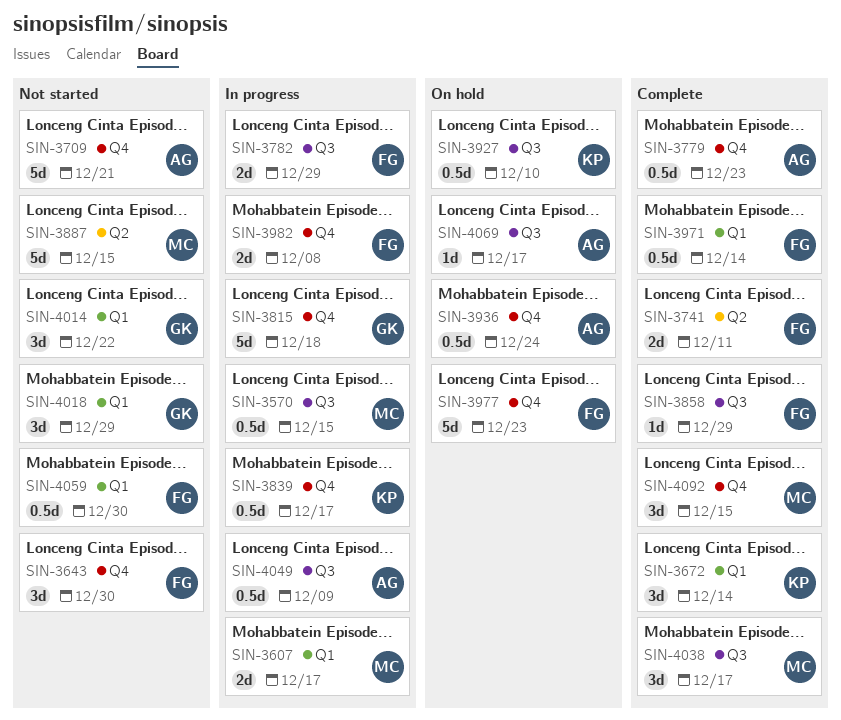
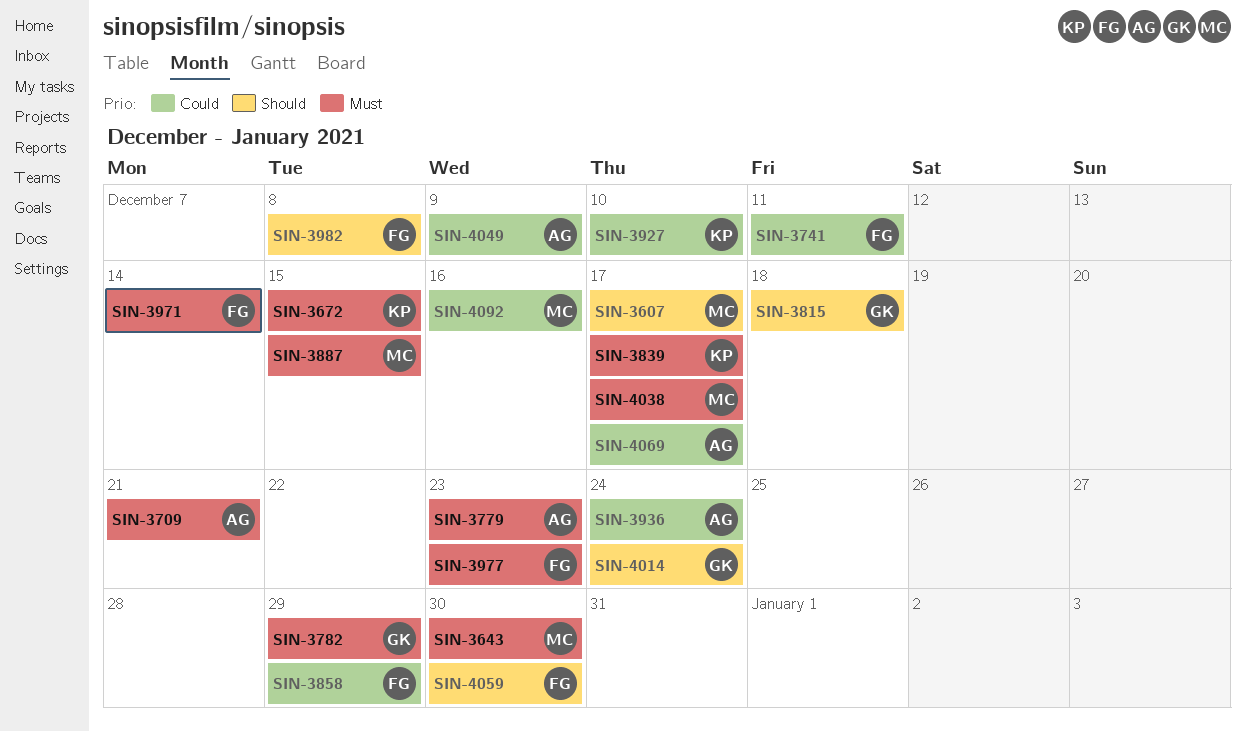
SIN-3570: present -> none
SIN-3643, owner: FG -> MC
SIN-3672, due: Dec 14 -> Dec 15
SIN-3782, owner: FG -> GK
SIN-4014, due: Dec 22 -> Dec 24
SIN-4018: present -> none
SIN-4092, due: Dec 15 -> Dec 16

